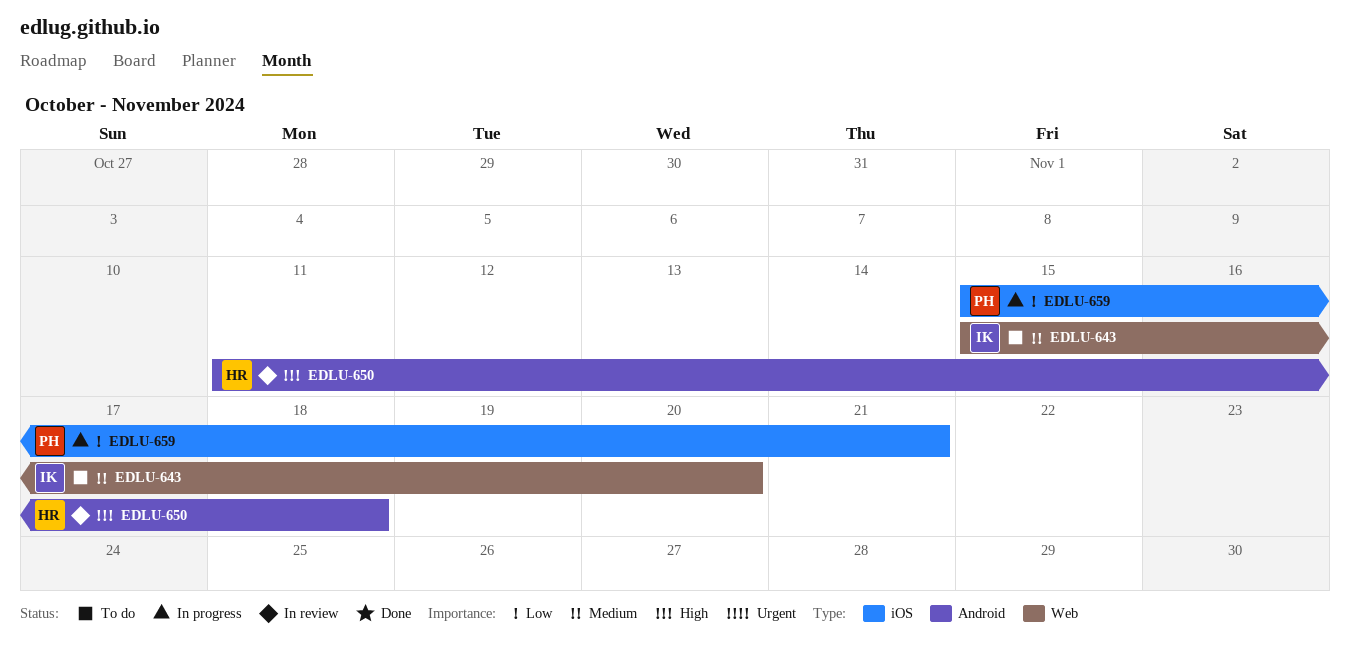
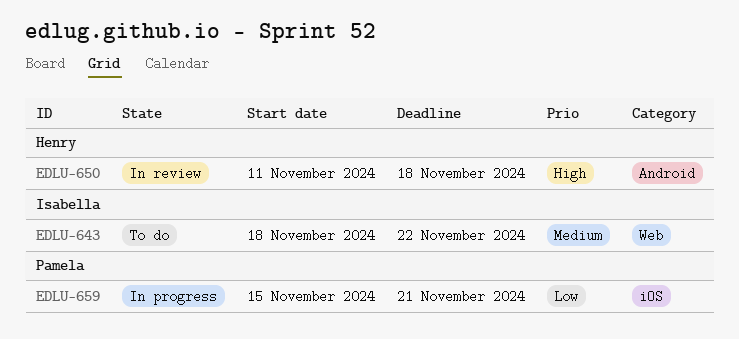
EDLU-643, start: Nov 15 -> Nov 18
EDLU-643, due: Nov 20 -> Nov 22

